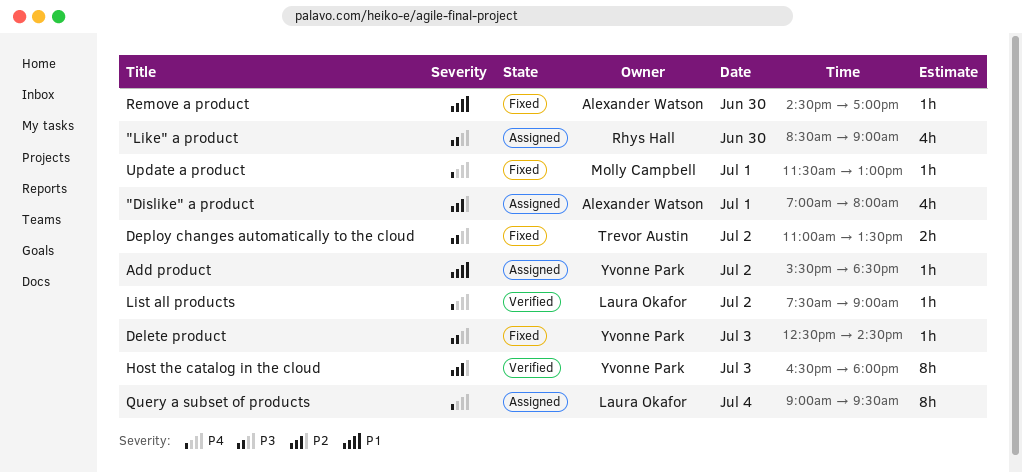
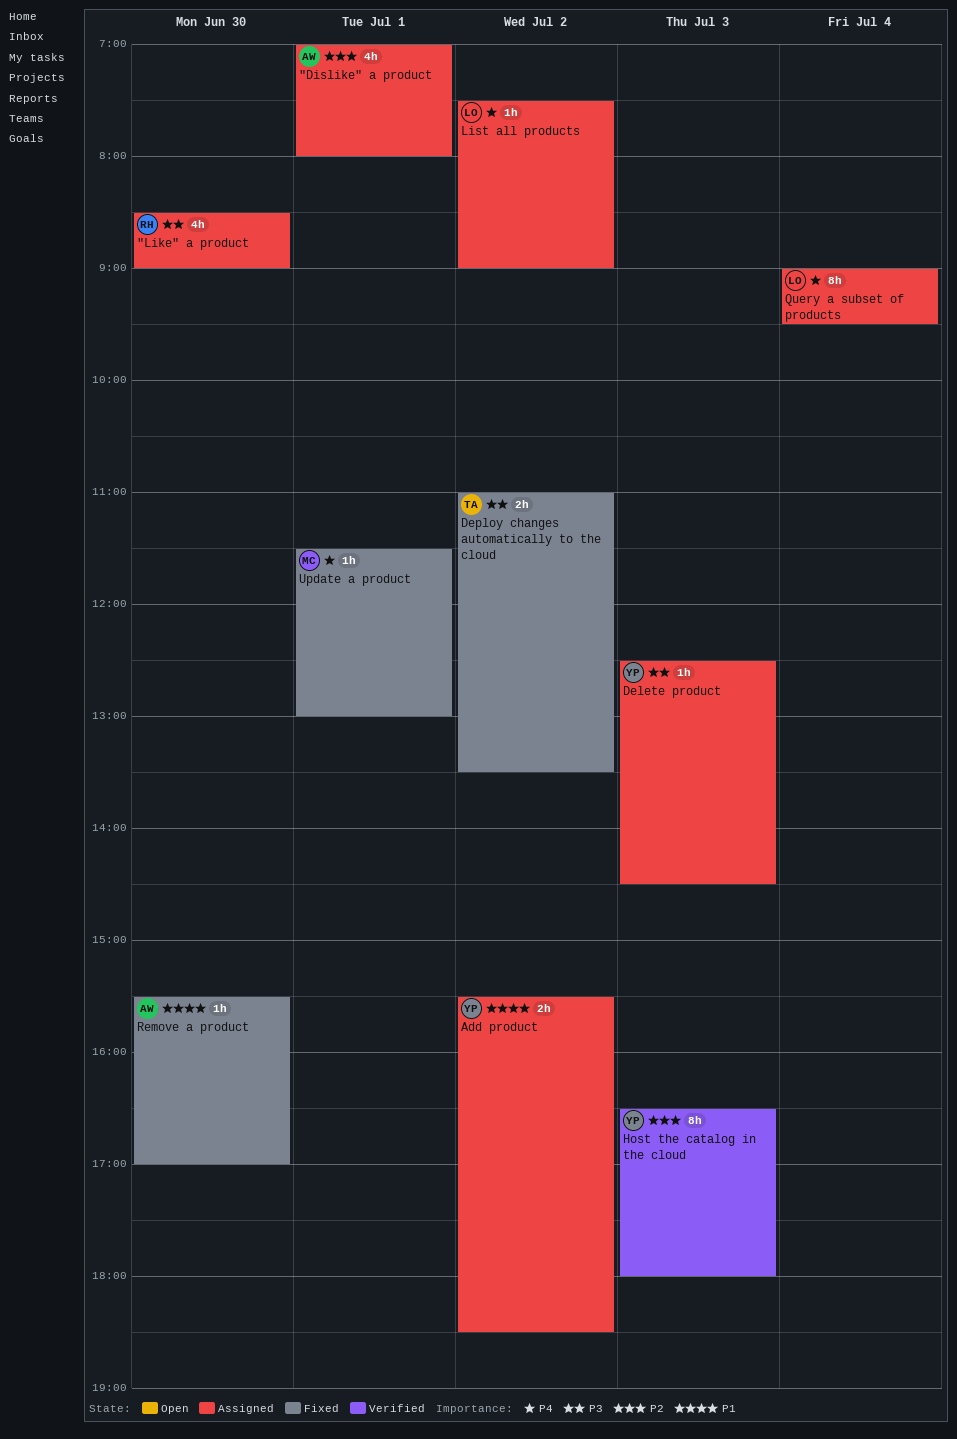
Add product, estimate: 1h -> 2h
Delete product, status: Fixed -> Assigned
List all products, status: Verified -> Assigned
Remove a product, begins: 14:30 -> 15:30

